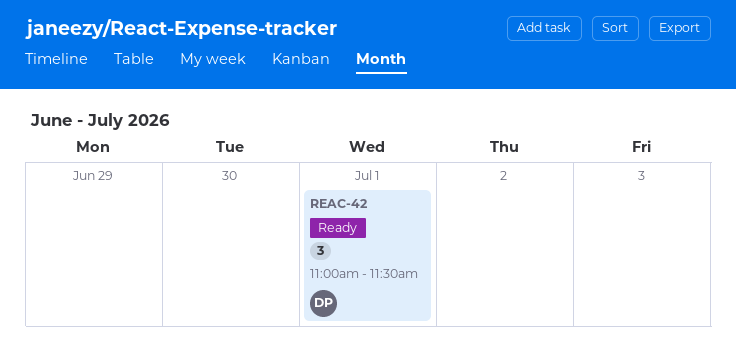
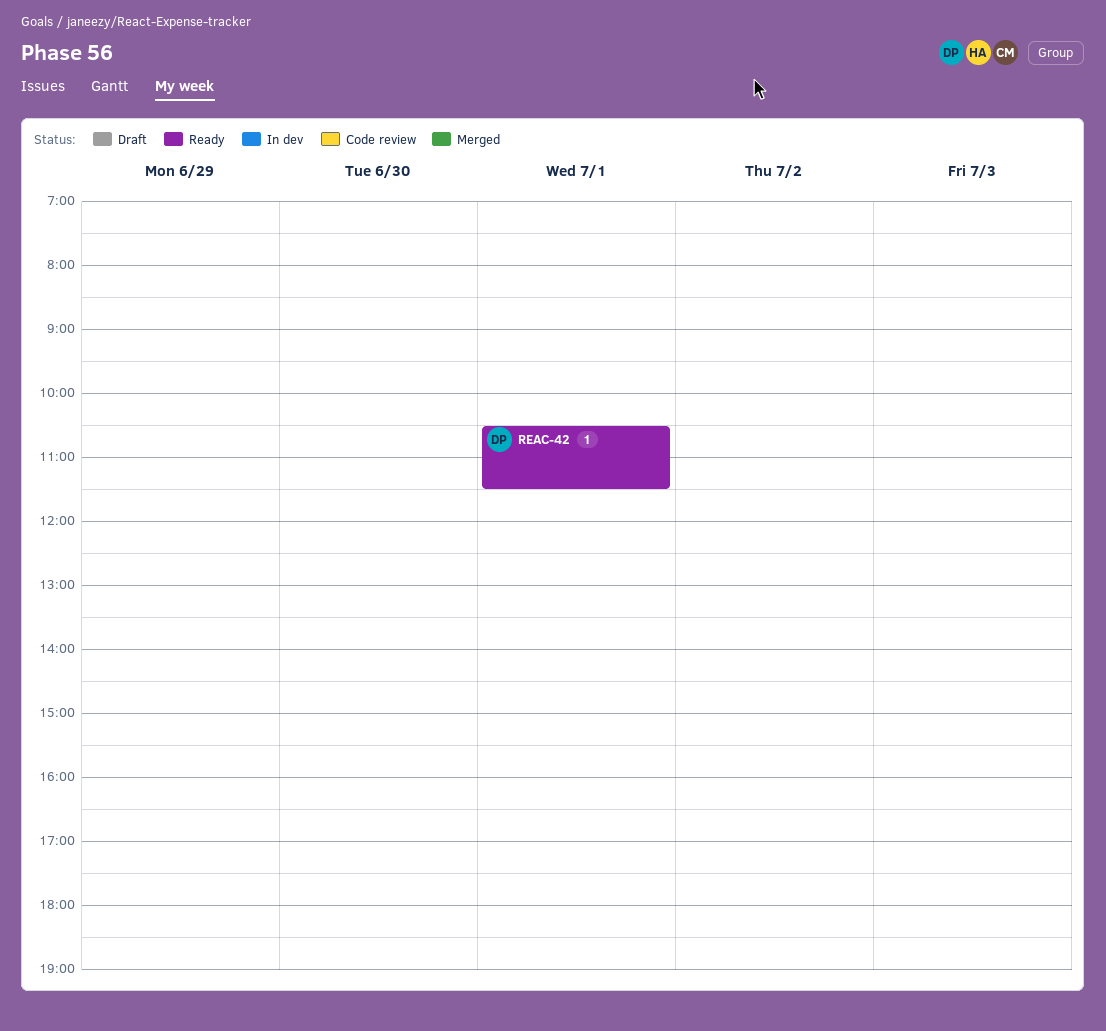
REAC-42, estimate: 3 -> 1
REAC-42, begins: 11:00 -> 10:30

